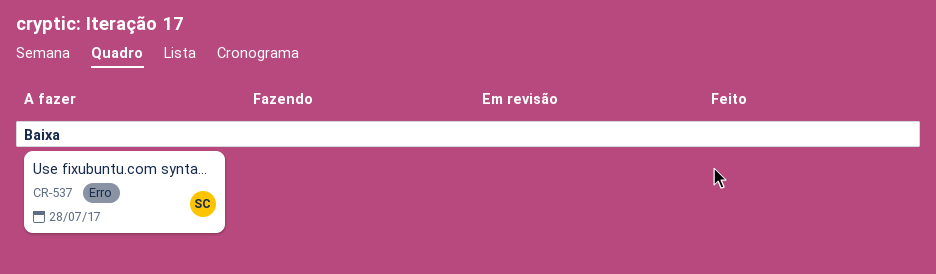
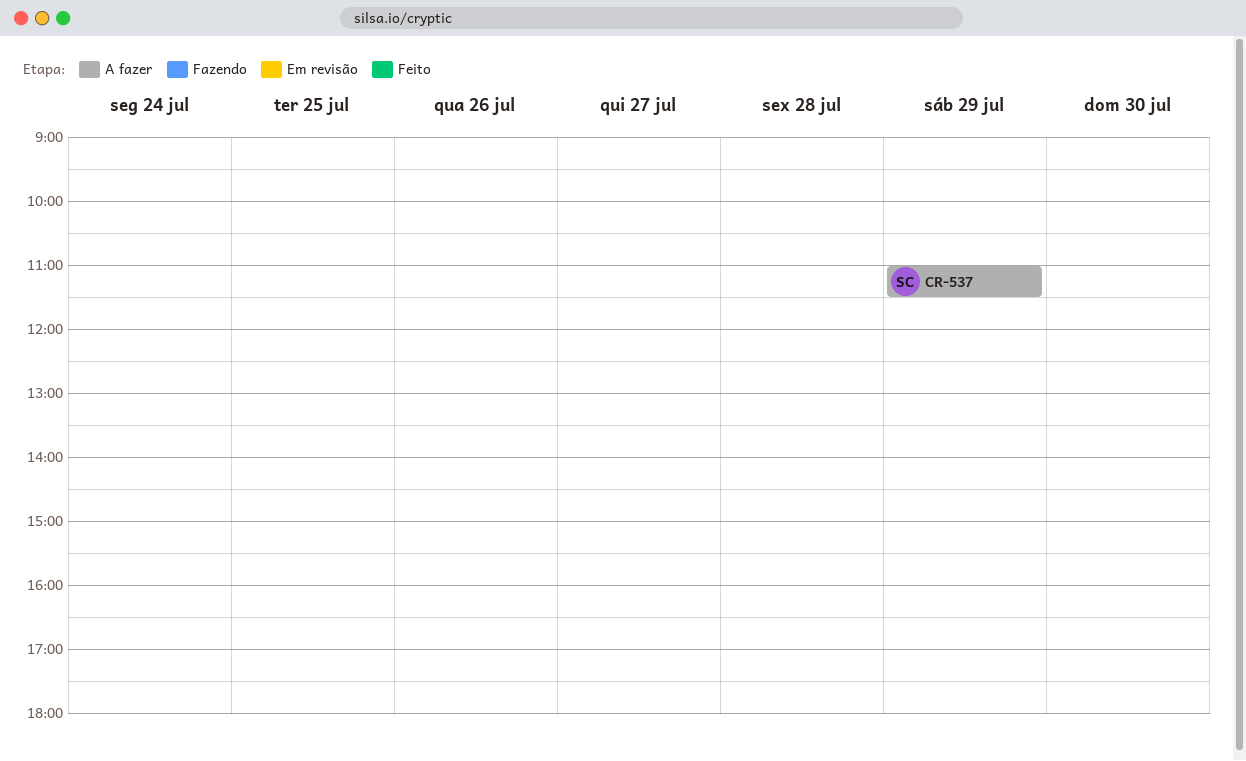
CR-537, day: Jul 28 -> Jul 29

